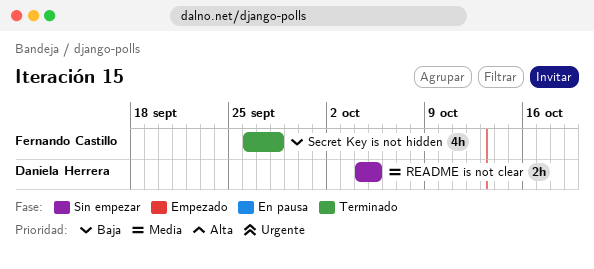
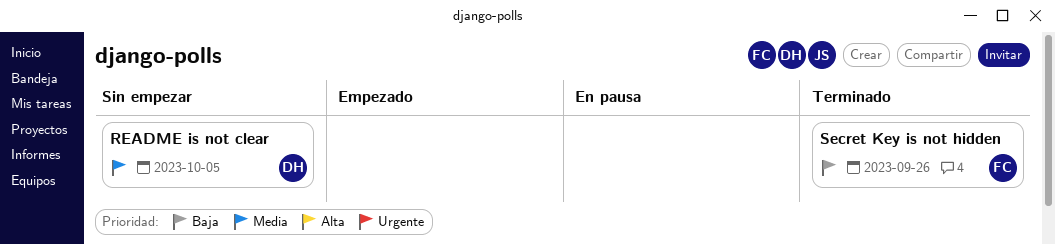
Secret Key is not hidden, due: Sep 28 -> Sep 26

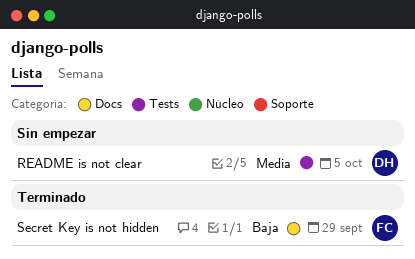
Secret Key is not hidden, due: Sep 26 -> Sep 29

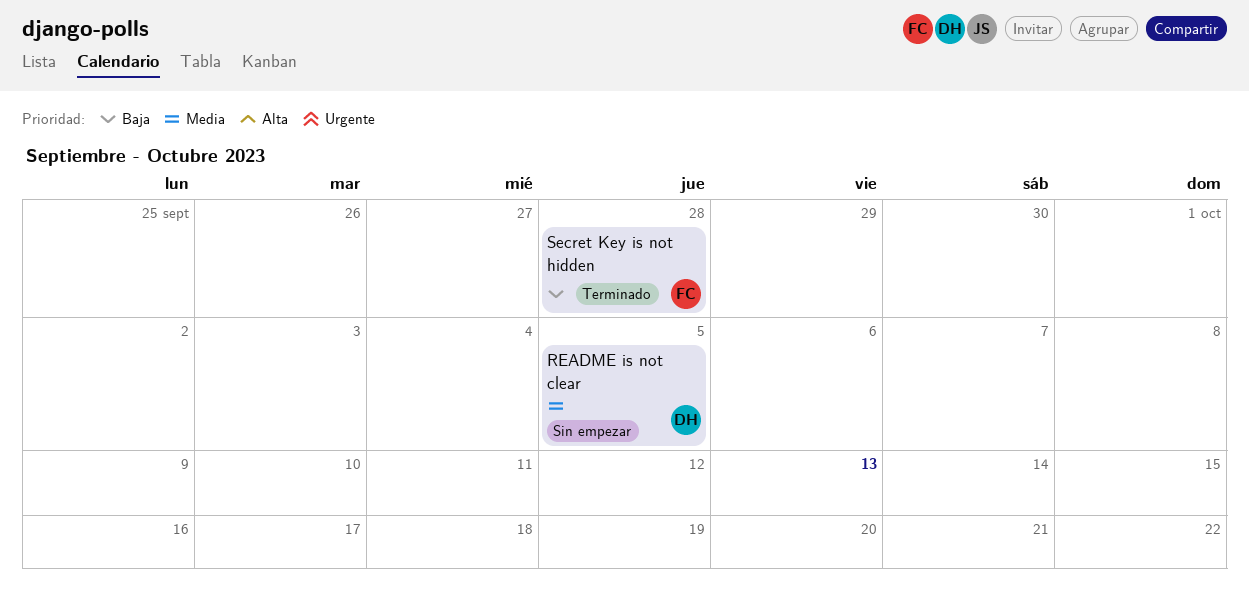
Secret Key is not hidden, due: Sep 29 -> Sep 28

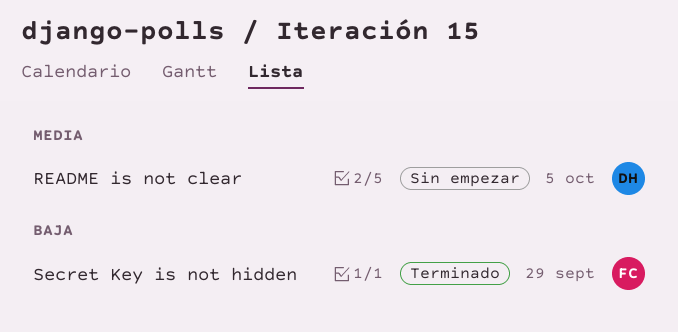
Secret Key is not hidden, due: Sep 28 -> Sep 29

